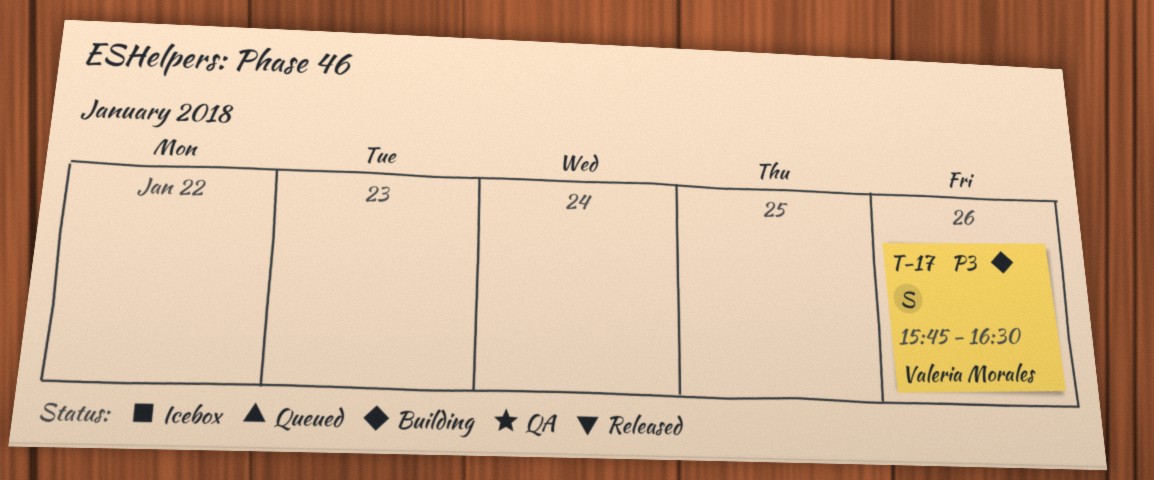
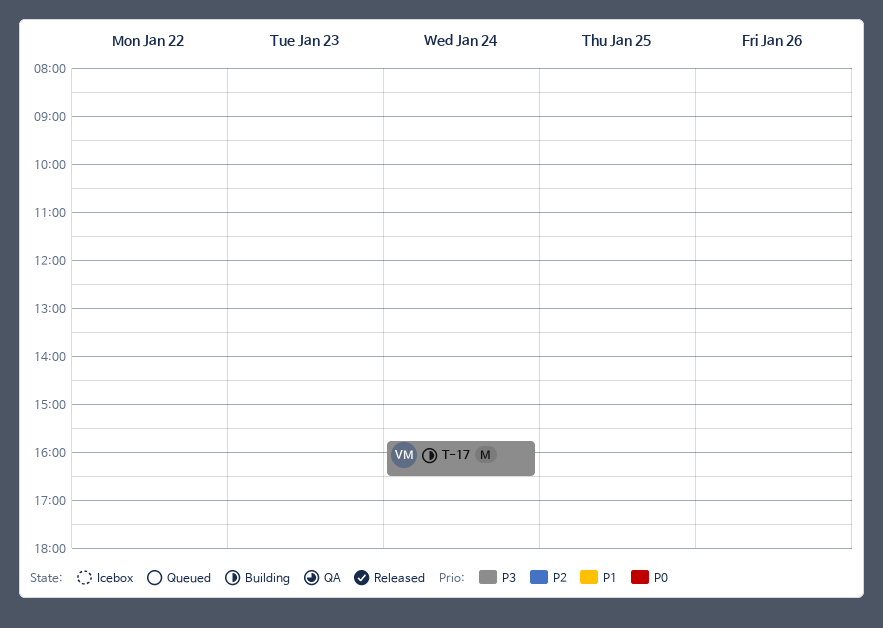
T-17, estimate: S -> M
T-17, day: Jan 26 -> Jan 24

